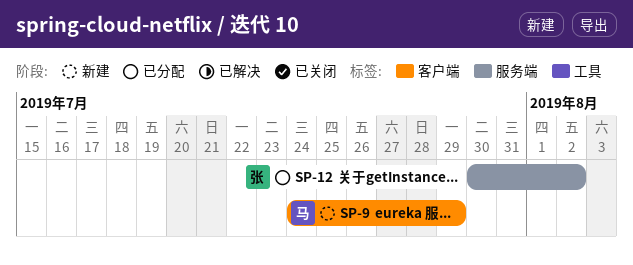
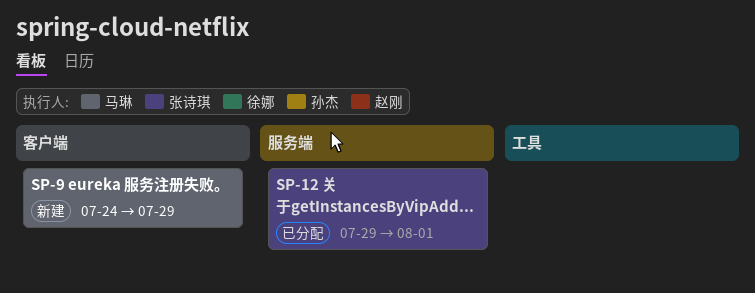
SP-12, start: Jul 30 -> Jul 29
SP-12, due: Aug 2 -> Aug 1

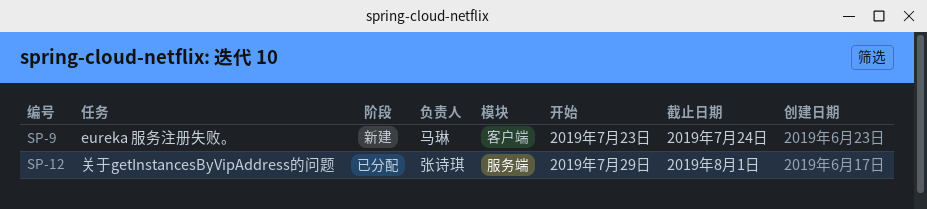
SP-9, start: Jul 24 -> Jul 23
SP-9, due: Jul 29 -> Jul 24

